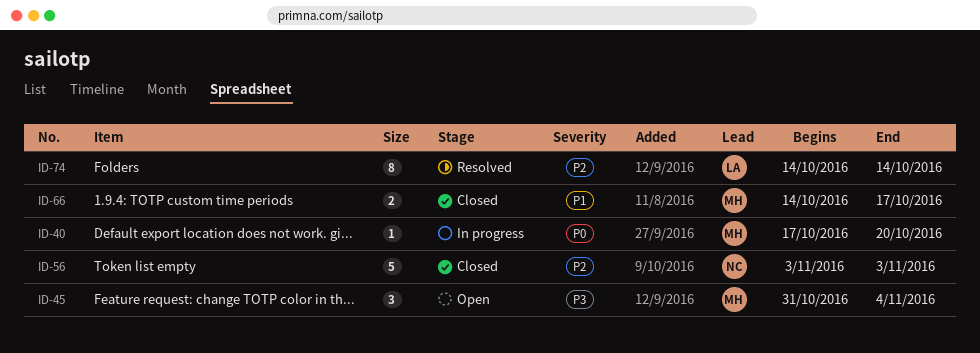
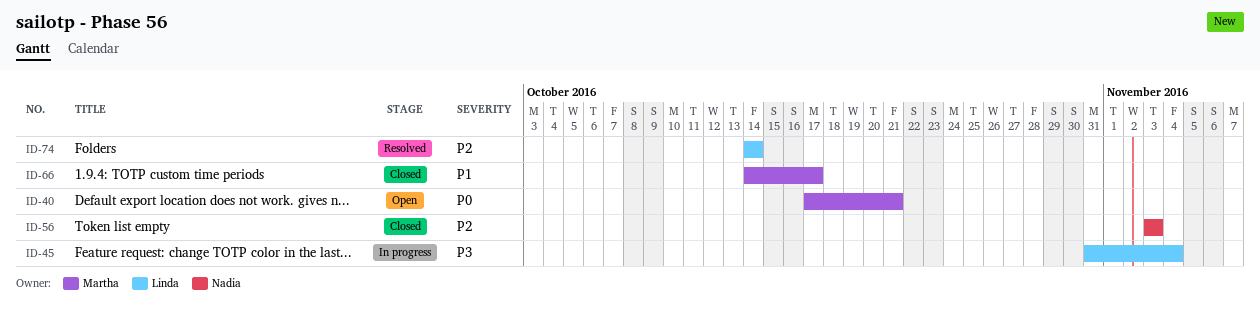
ID-40, status: In progress -> Open
ID-40, due: Oct 20 -> Oct 21
ID-45, status: Open -> In progress
ID-45, owner: Martha -> Linda

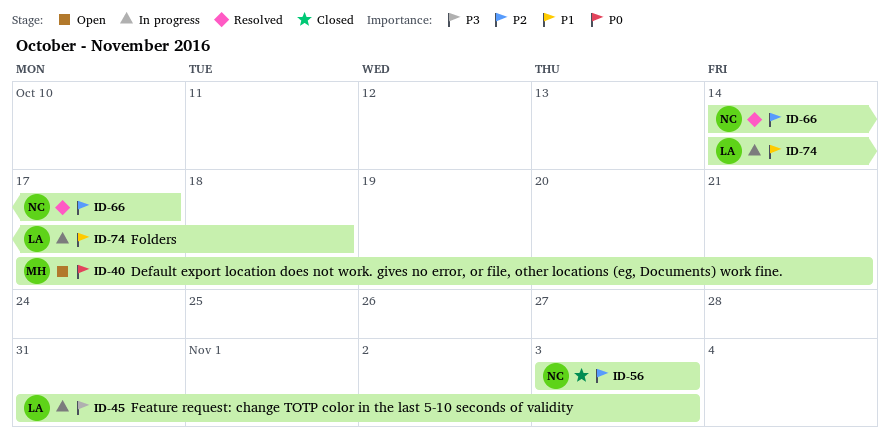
ID-45, due: Nov 4 -> Nov 3
ID-66, status: Closed -> Resolved
ID-66, owner: Martha -> Nadia
ID-66, priority: P1 -> P2
ID-74, status: Resolved -> In progress
ID-74, priority: P2 -> P1
ID-74, due: Oct 14 -> Oct 18

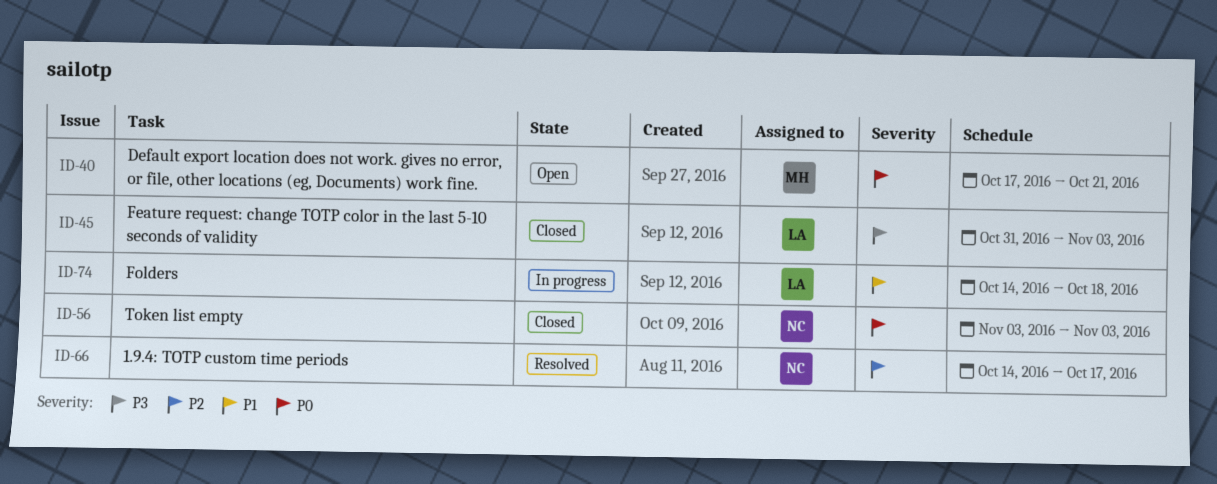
ID-45, status: In progress -> Closed
ID-56, priority: P2 -> P0

